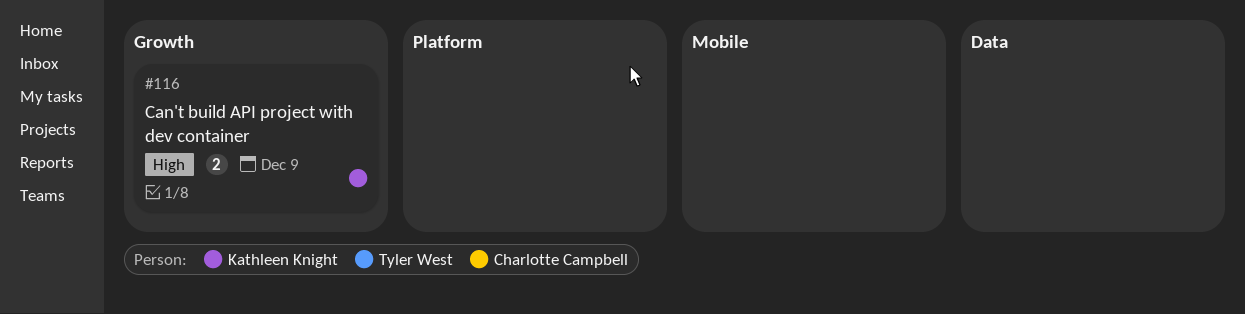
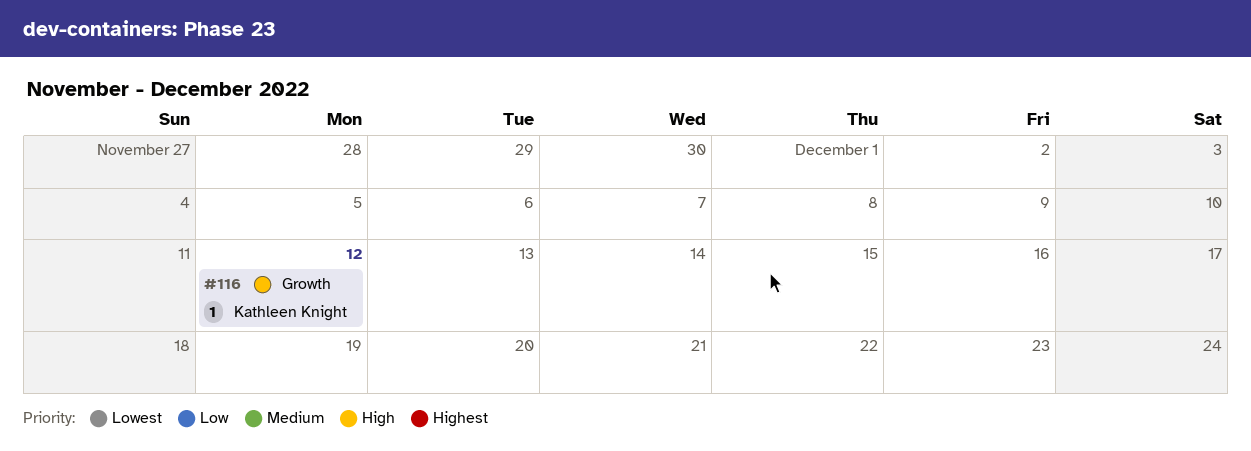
#116, estimate: 2 -> 1
#116, due: Dec 9 -> Dec 12

